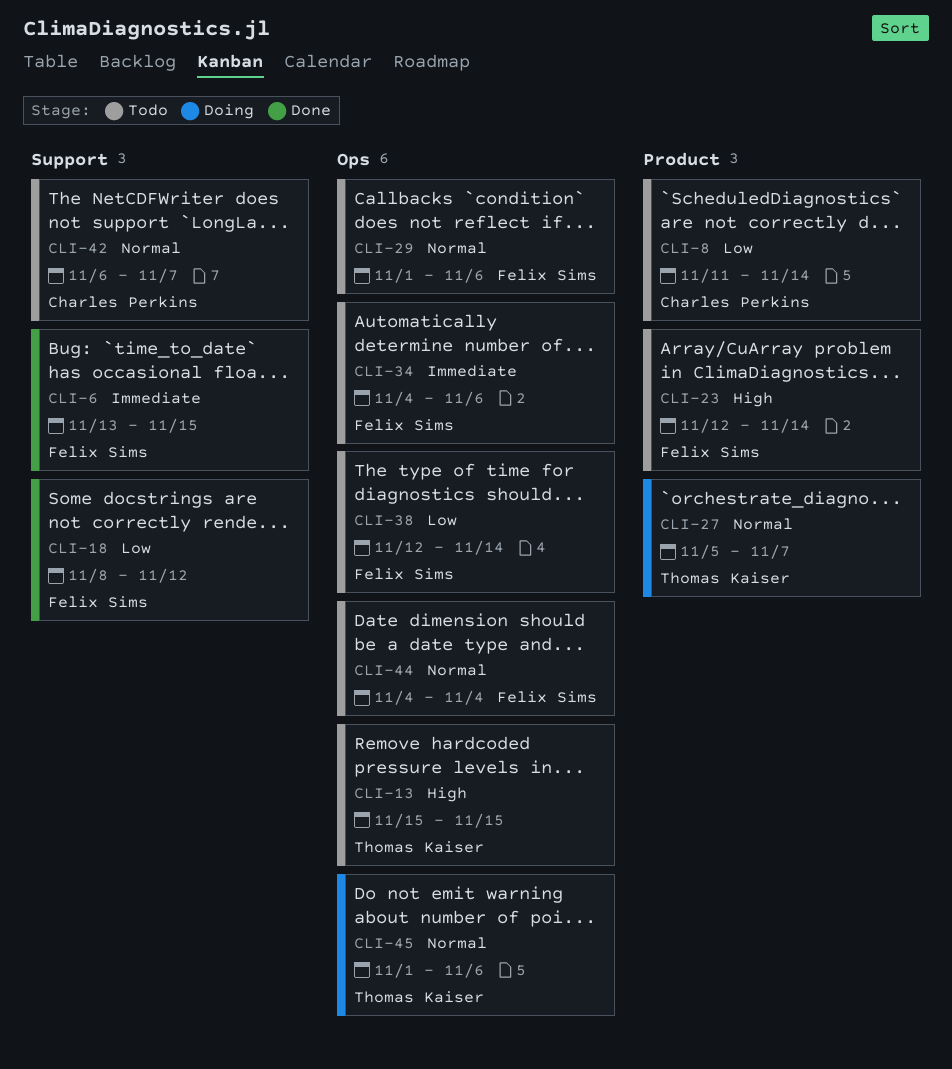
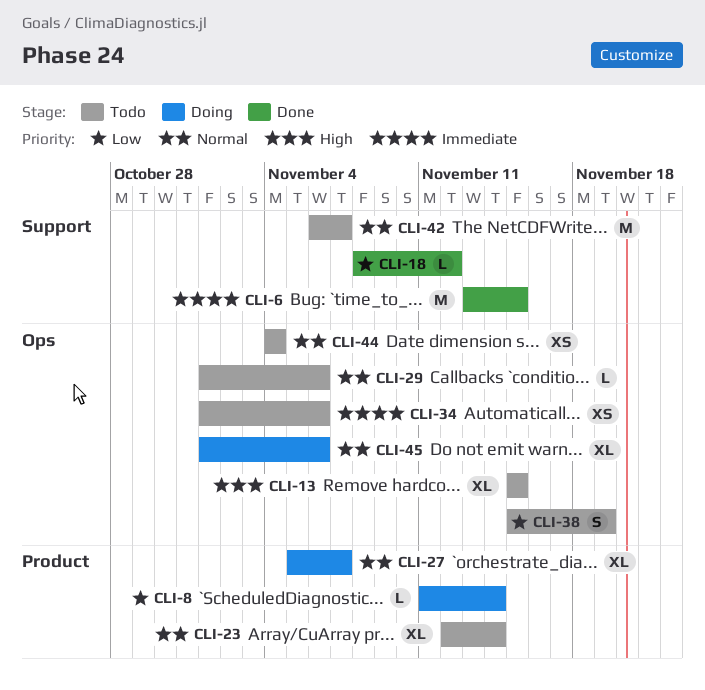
CLI-8, status: Todo -> Doing
CLI-23, priority: High -> Normal
CLI-34, start: Nov 4 -> Nov 1
CLI-38, start: Nov 12 -> Nov 15
CLI-38, due: Nov 14 -> Nov 19

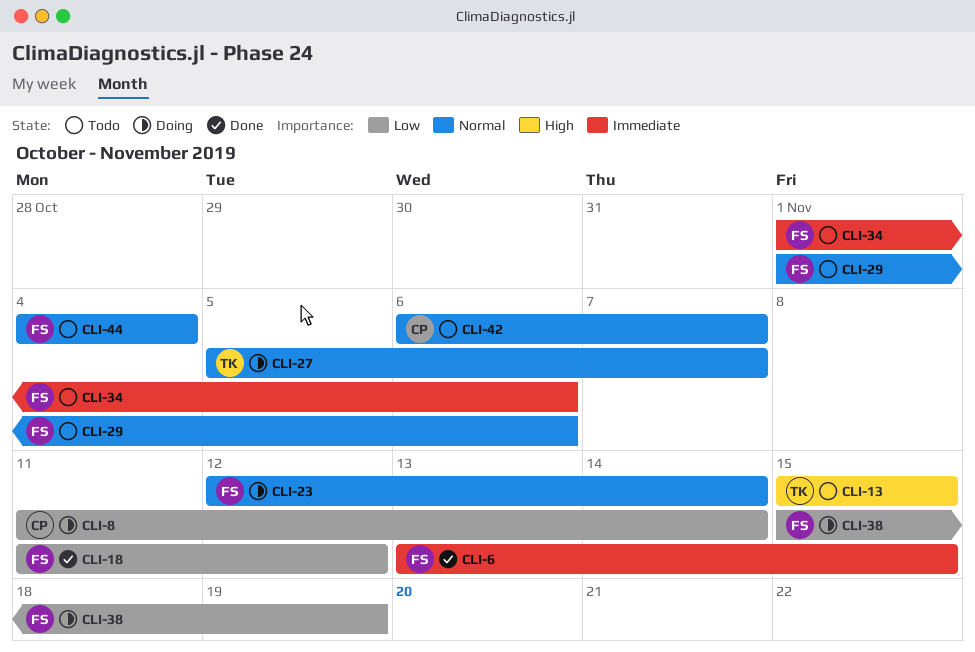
CLI-18, start: Nov 8 -> Nov 11
CLI-23, status: Todo -> Doing
CLI-38, status: Todo -> Doing
CLI-45: present -> none

